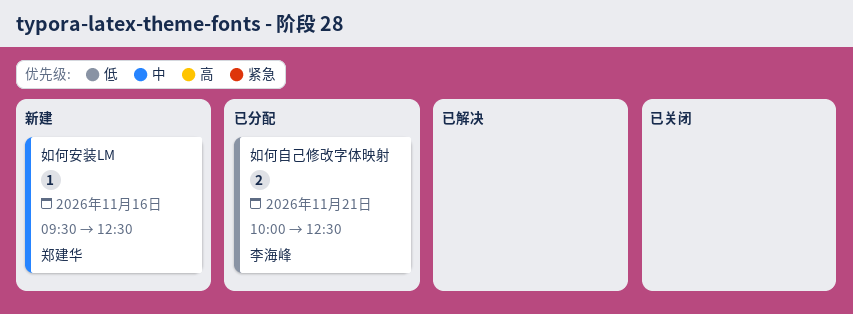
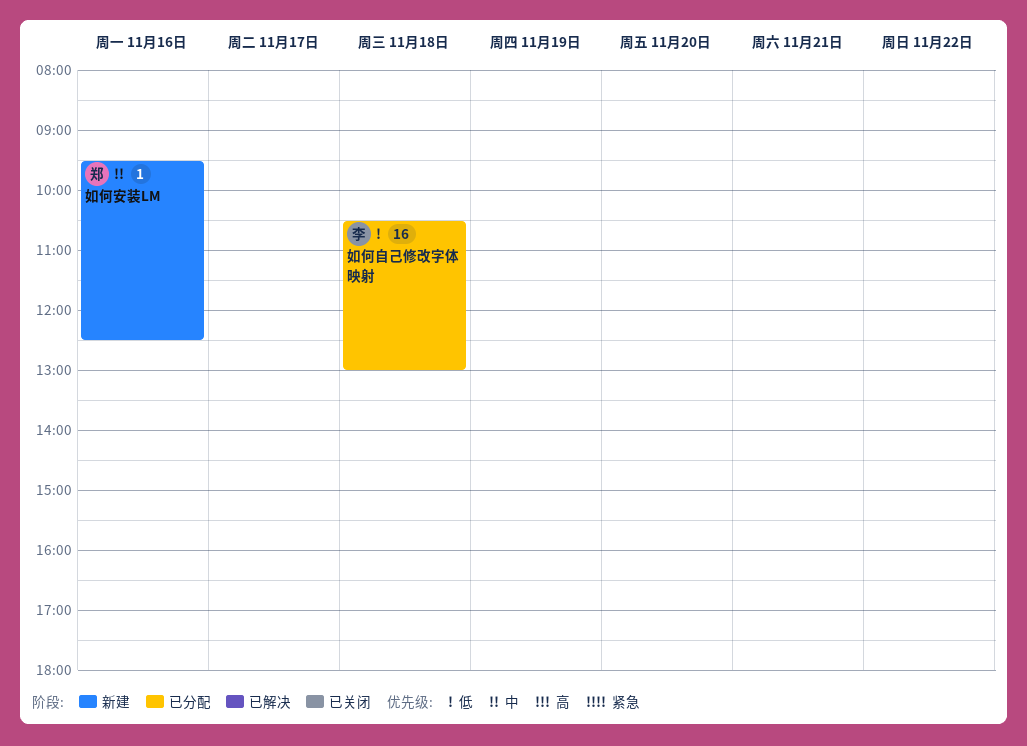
如何自己修改字体映射, estimate: 2 -> 16
如何自己修改字体映射, day: Nov 21 -> Nov 18
如何自己修改字体映射, begins: 10:00 -> 10:30
如何自己修改字体映射, ends: 12:30 -> 13:00

